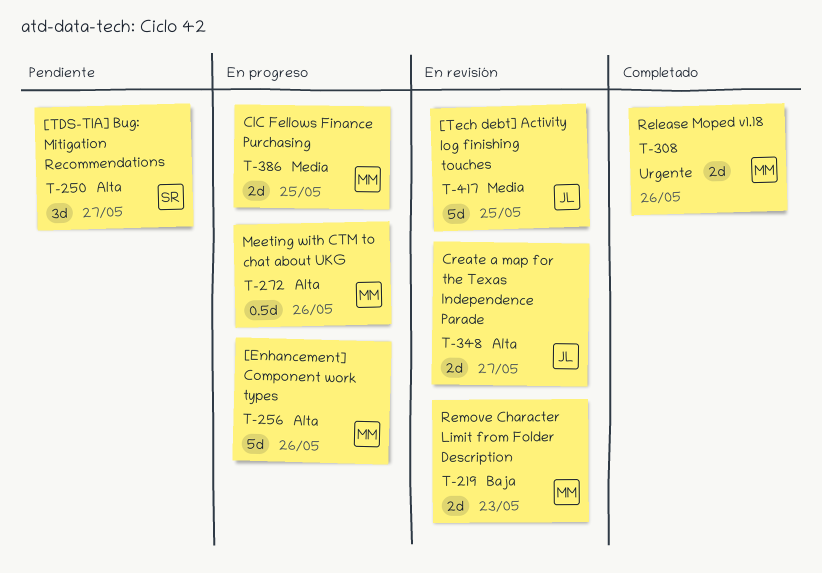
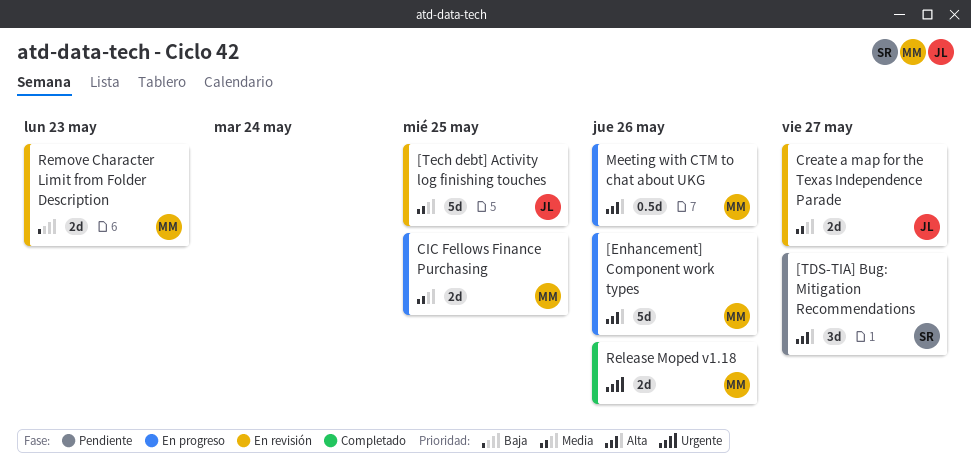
Create a map for the Texas Independence Parade, priority: Alta -> Media

